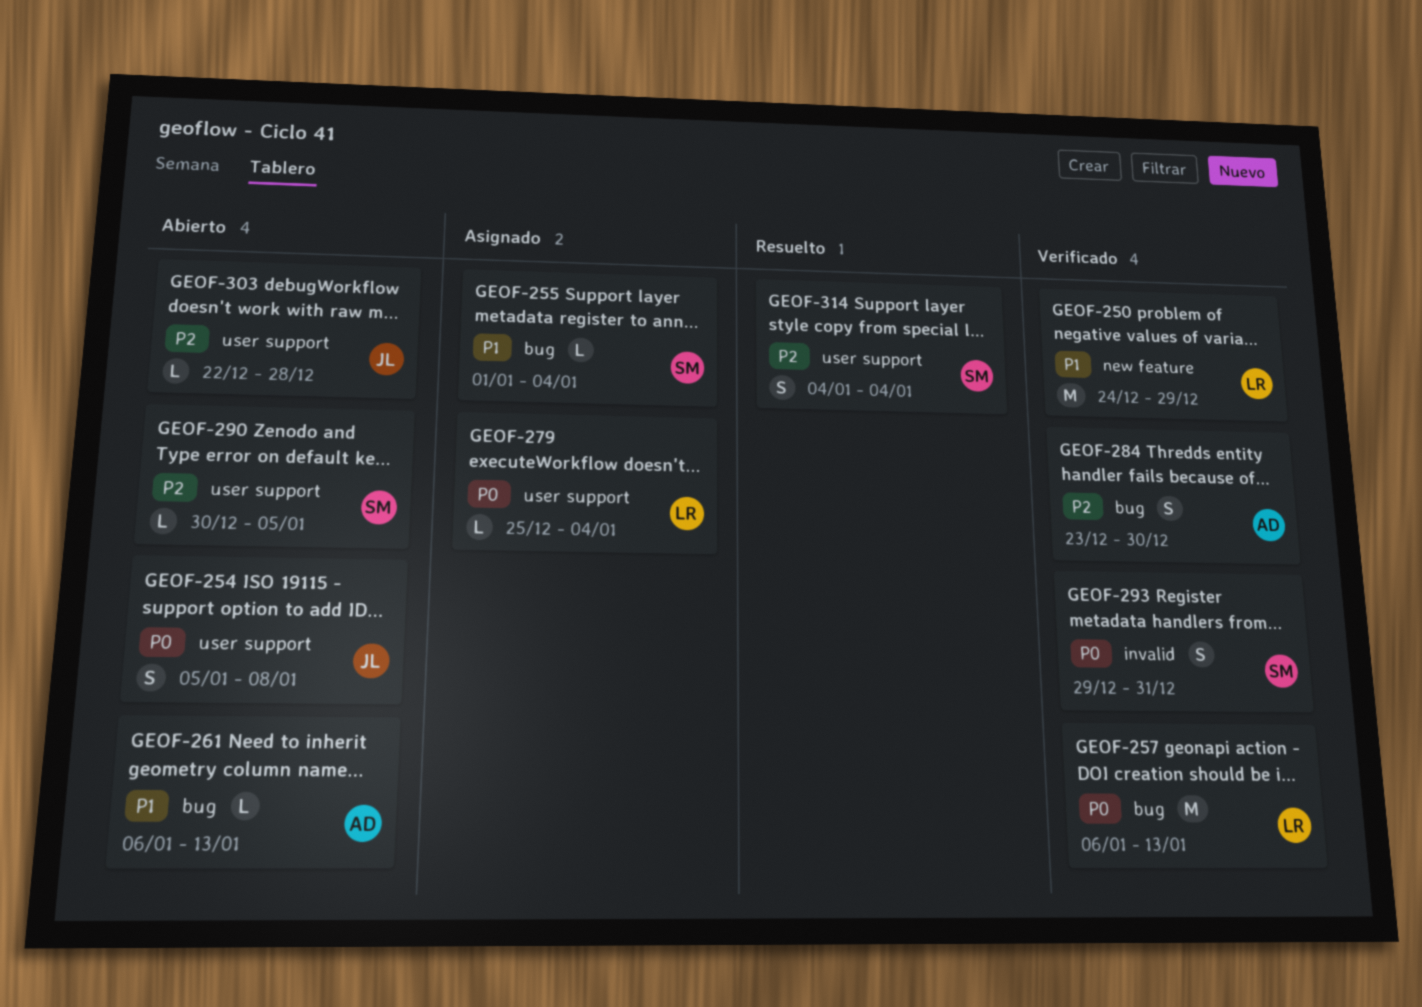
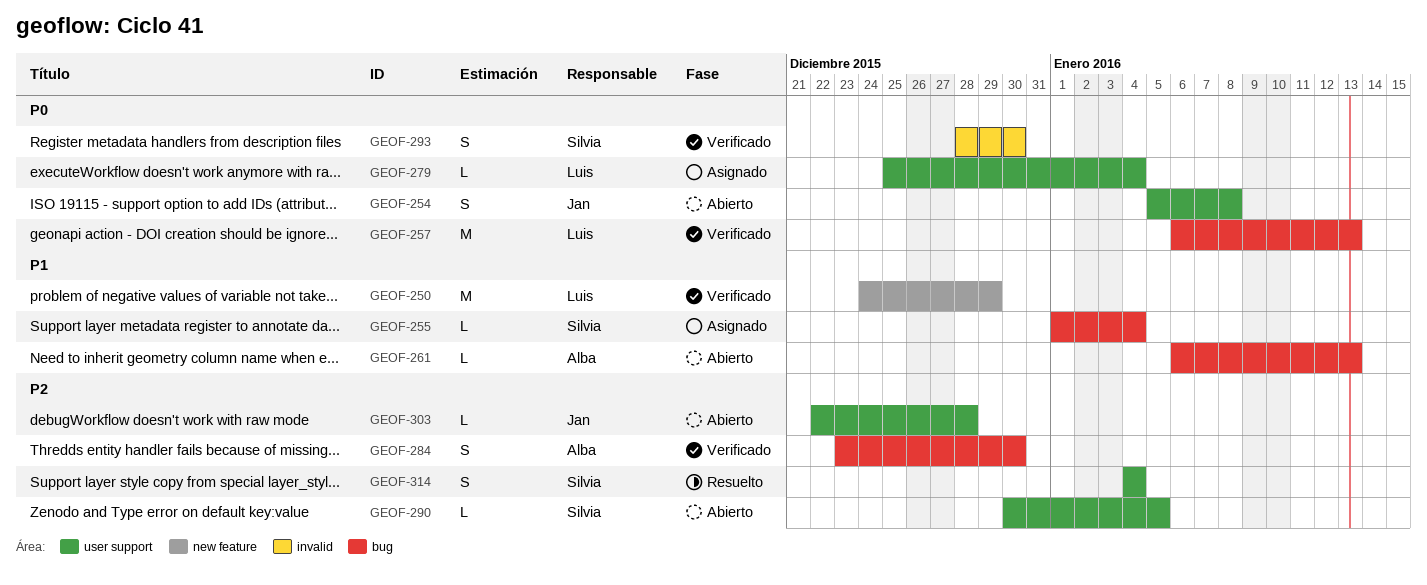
GEOF-293, start: Dec 29 -> Dec 28
GEOF-293, due: Dec 31 -> Dec 30

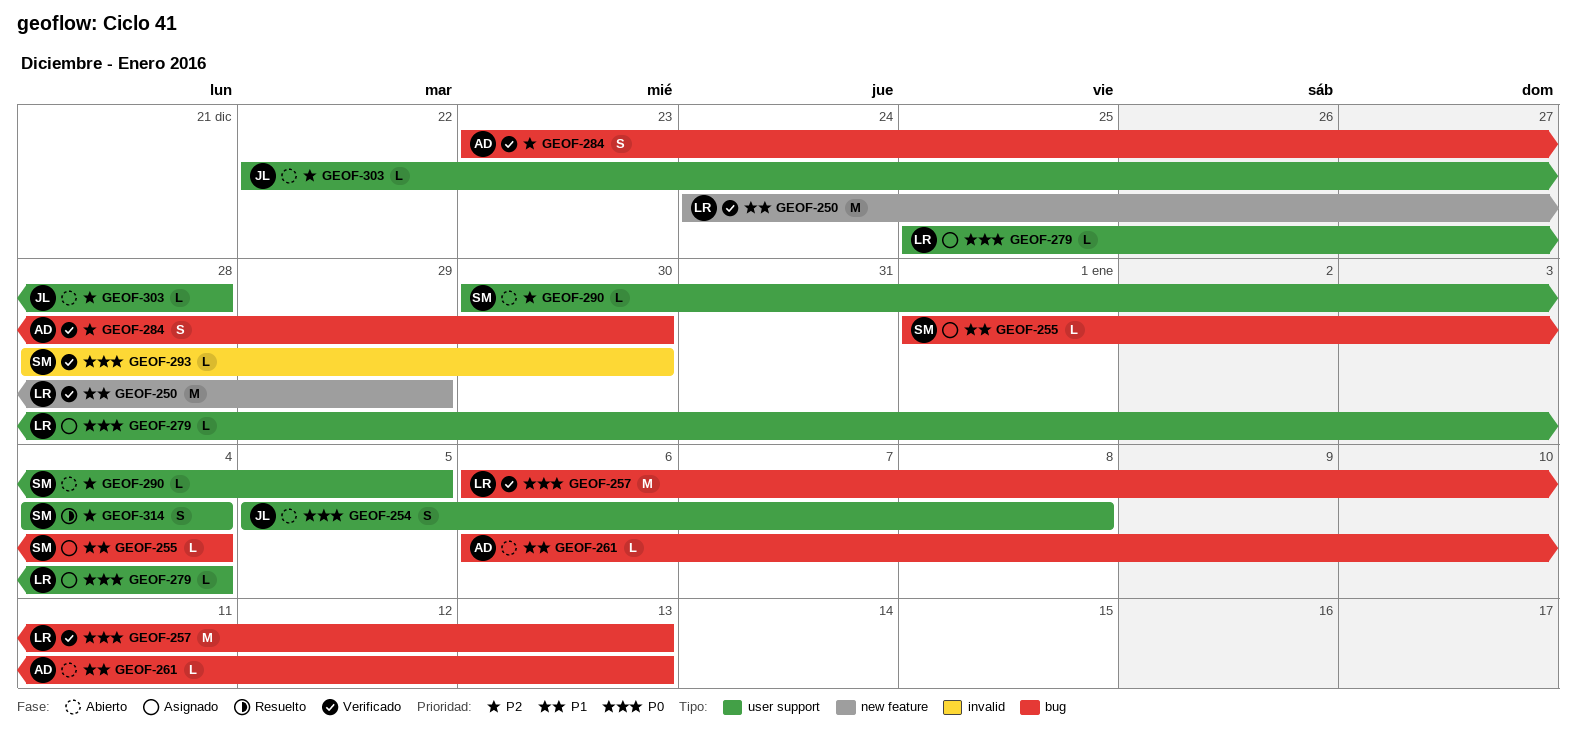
GEOF-293, estimate: S -> L

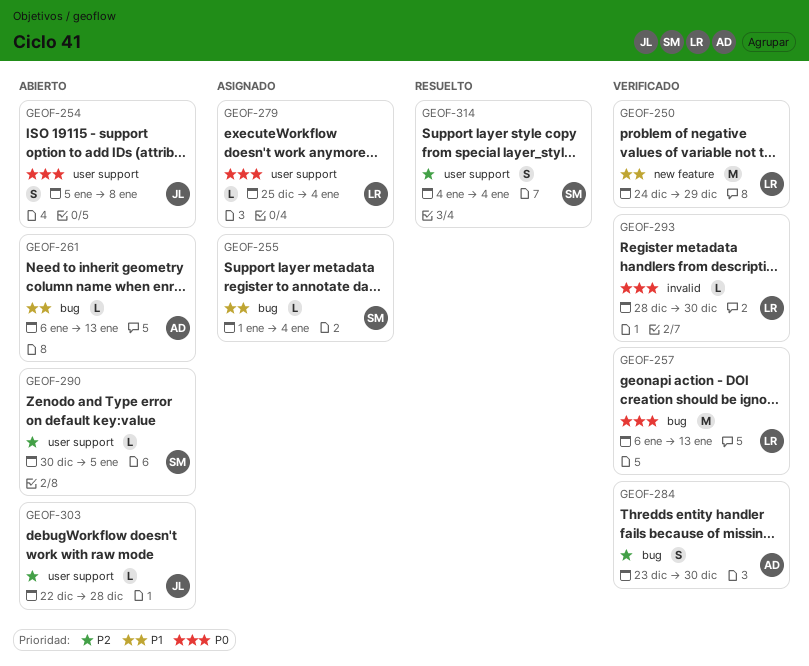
GEOF-293, owner: SM -> LR

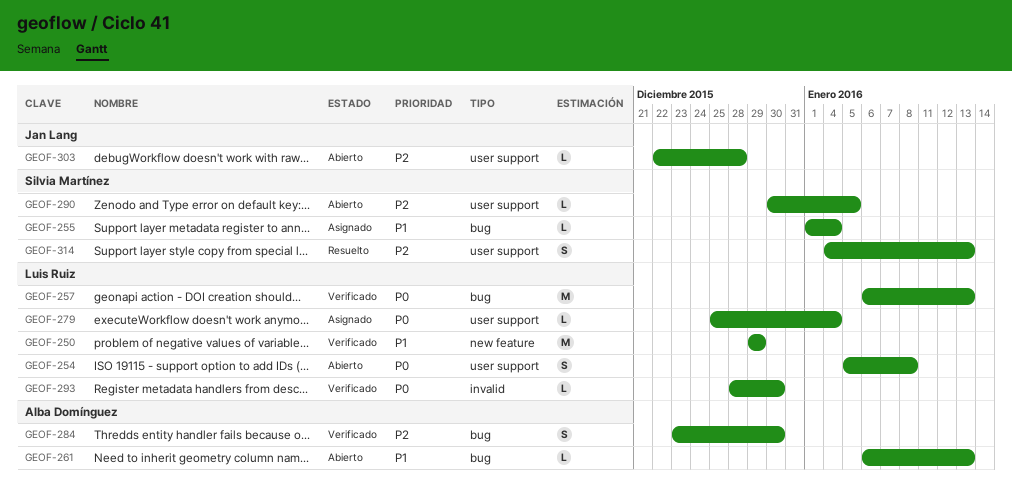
GEOF-250, start: Dec 24 -> Dec 29
GEOF-254, owner: Jan Lang -> Luis Ruiz
GEOF-314, due: Jan 4 -> Jan 13

